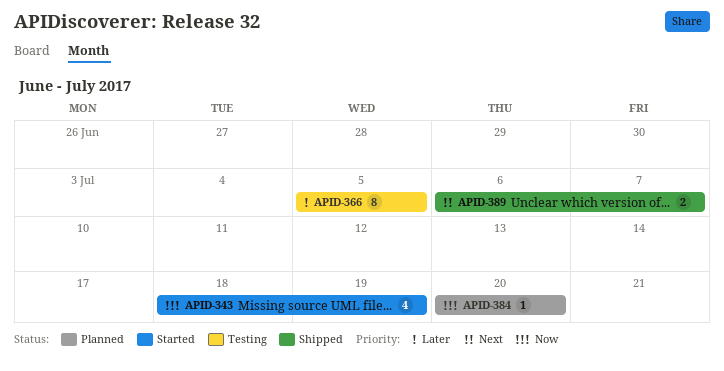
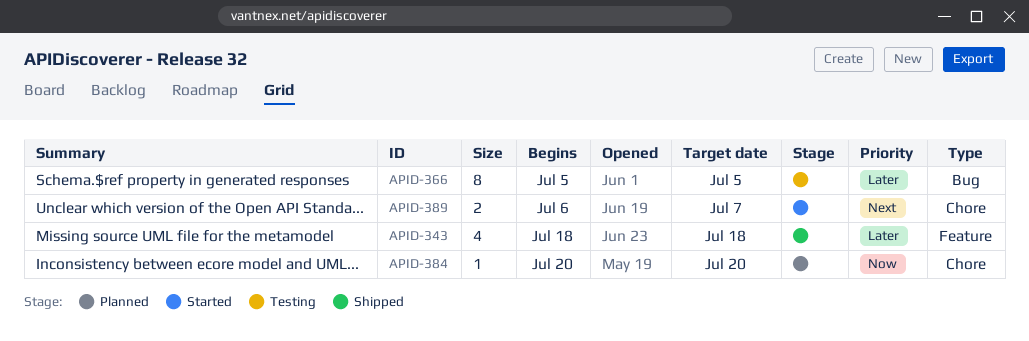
APID-343, status: Started -> Shipped
APID-343, priority: Now -> Later
APID-343, due: Jul 19 -> Jul 18
APID-389, status: Shipped -> Started

